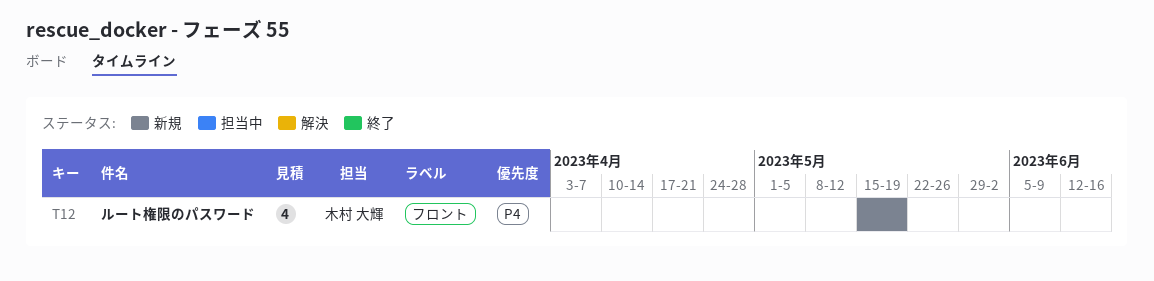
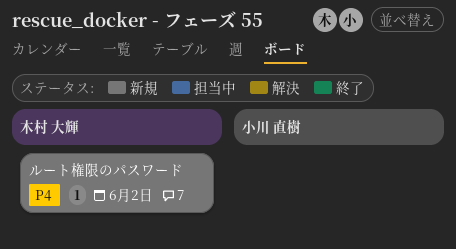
ルート権限のパスワード, estimate: 4 -> 1
ルート権限のパスワード, due: May 19 -> Jun 2

